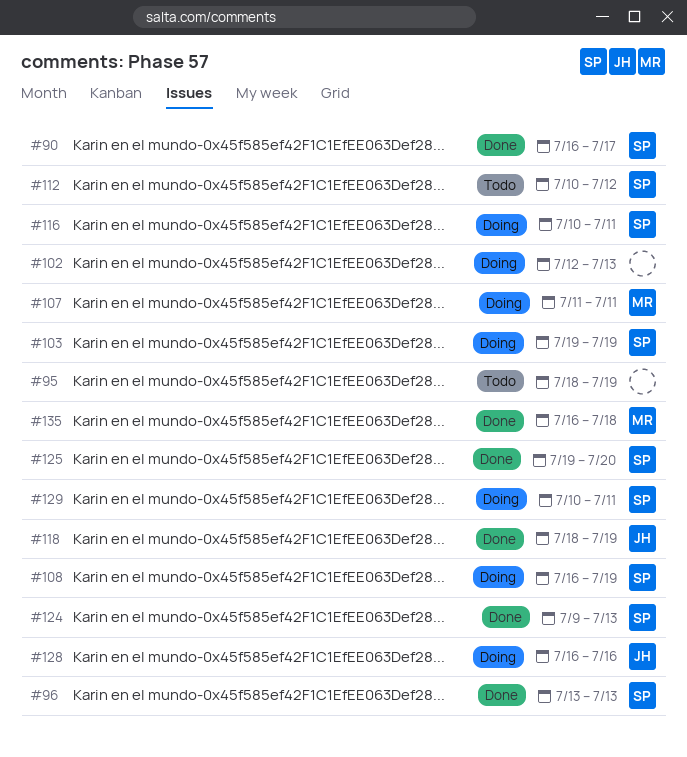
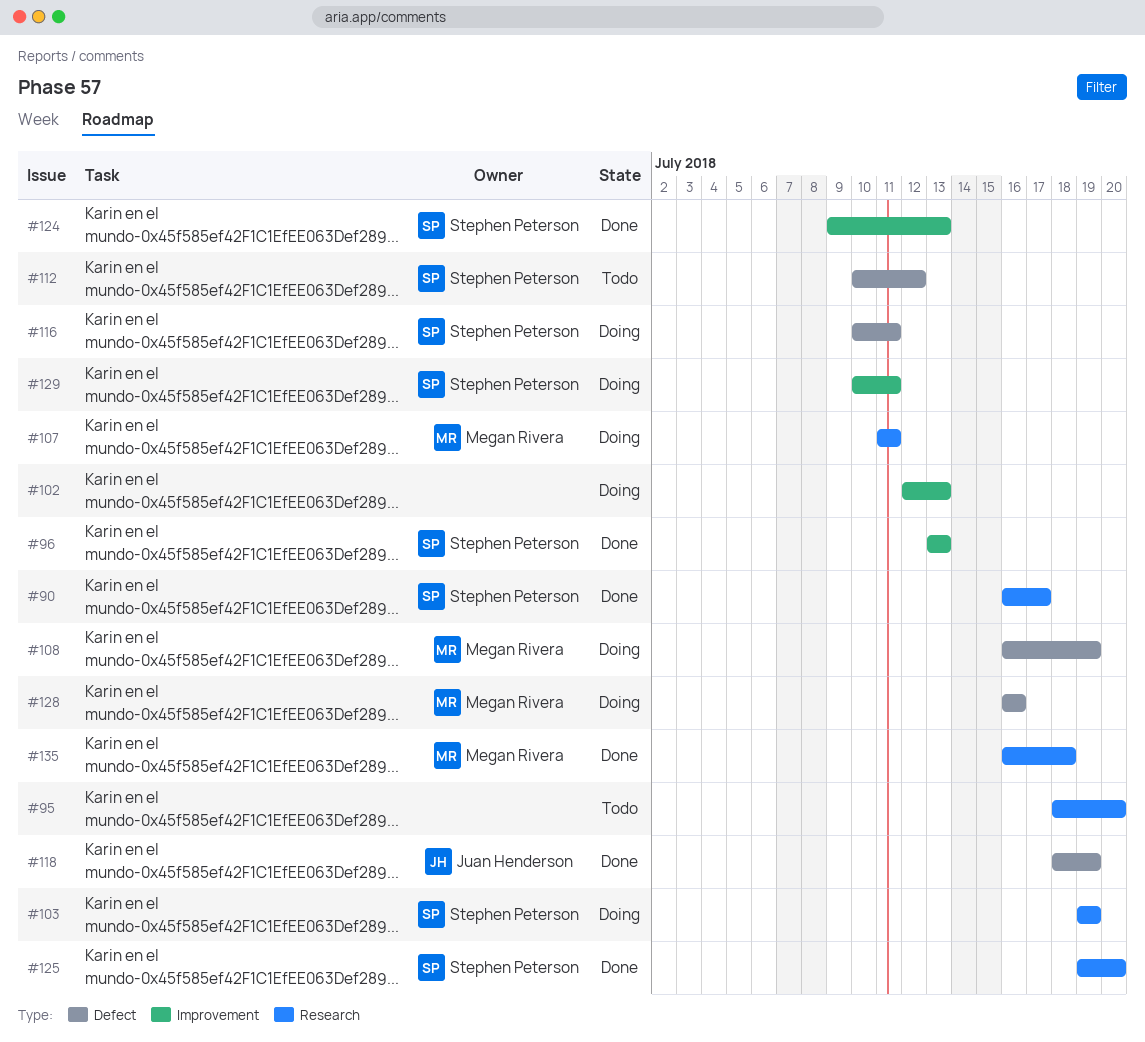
#95, due: Jul 19 -> Jul 20
#108, owner: Stephen Peterson -> Megan Rivera
#128, owner: Juan Henderson -> Megan Rivera

